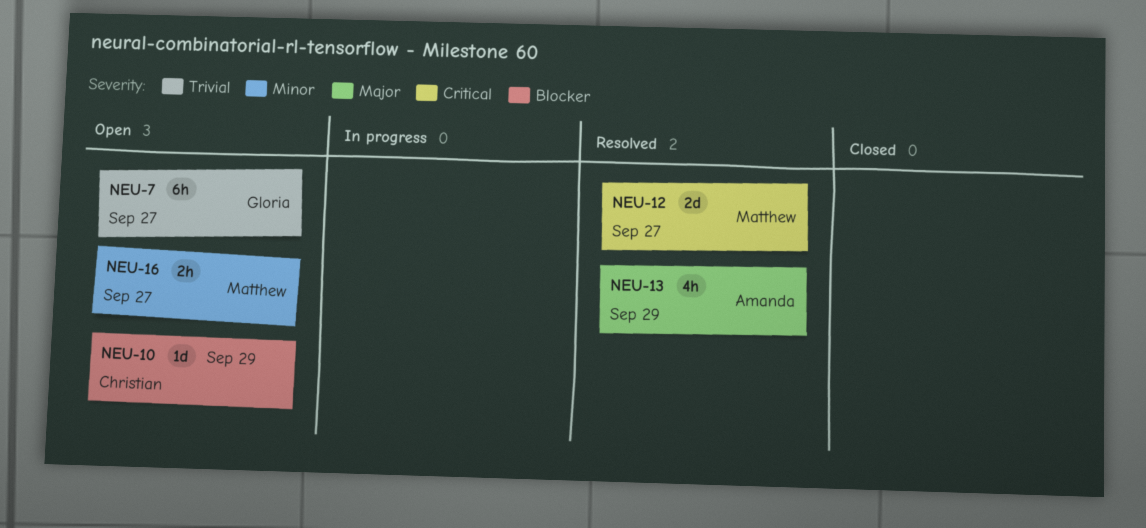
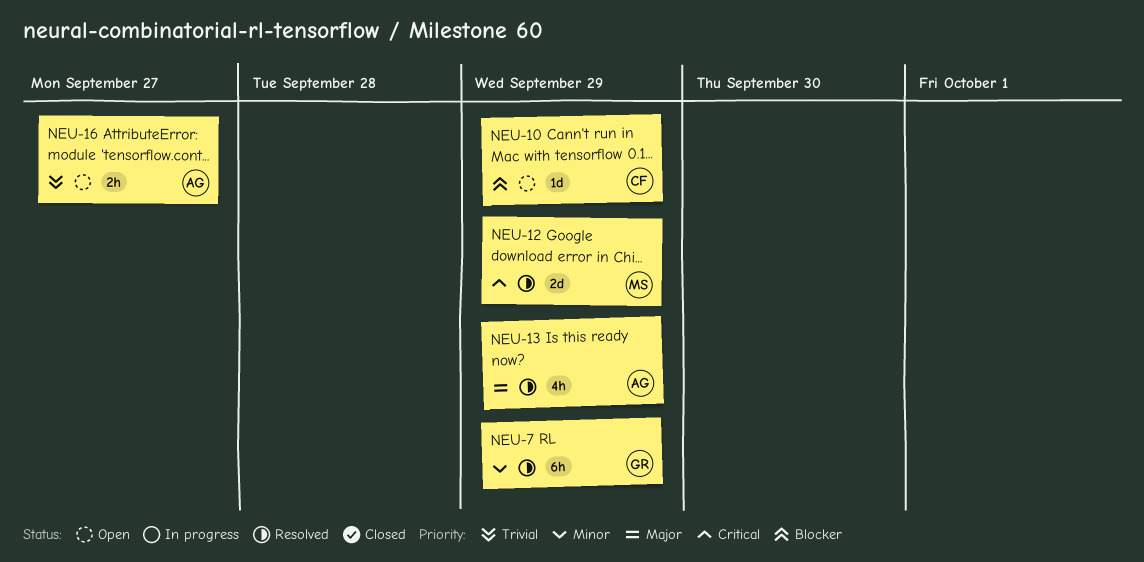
NEU-7, status: Open -> Resolved
NEU-7, priority: Trivial -> Minor
NEU-7, due: Sep 27 -> Sep 29
NEU-12, due: Sep 27 -> Sep 29
NEU-16, owner: Matthew -> Amanda
NEU-16, priority: Minor -> Trivial

